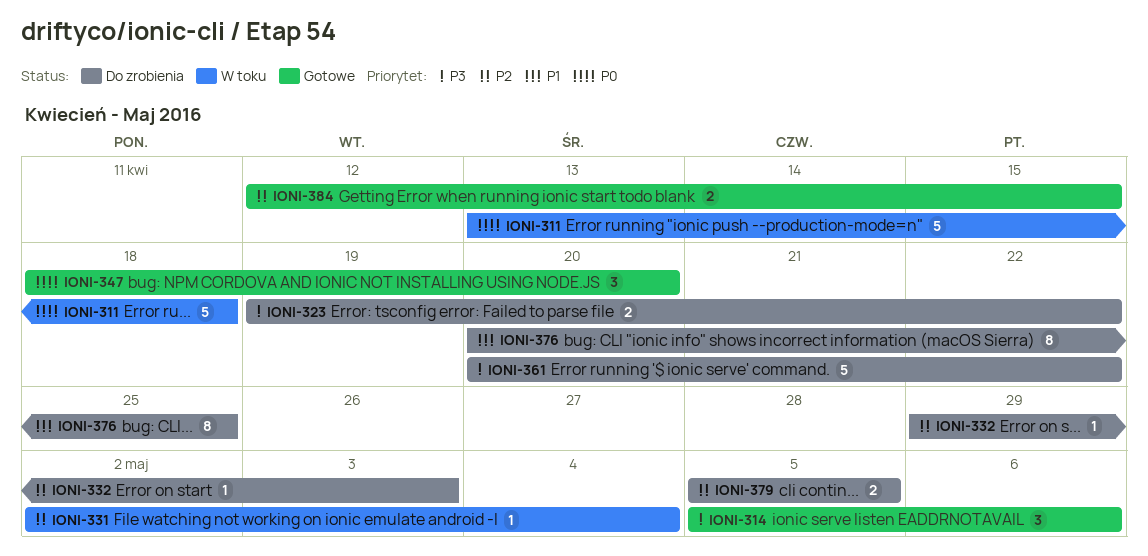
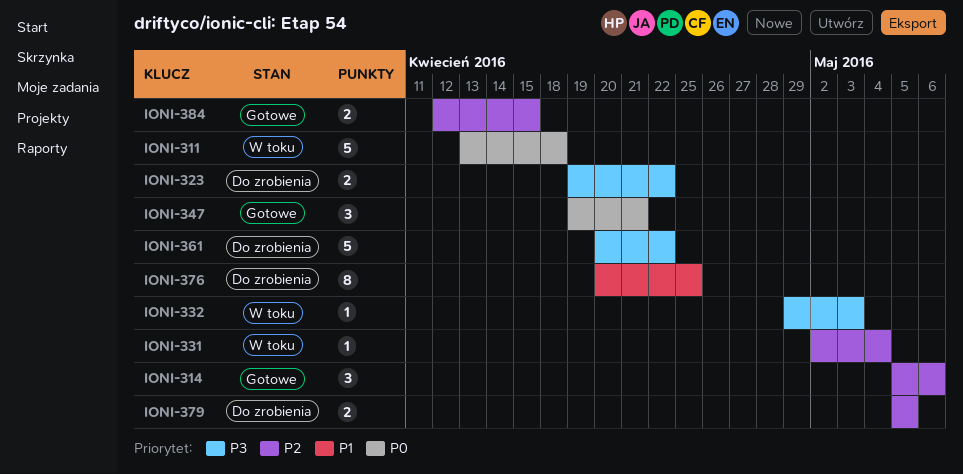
IONI-314, priority: P3 -> P2
IONI-332, status: Do zrobienia -> W toku
IONI-332, priority: P2 -> P3
IONI-347, start: Apr 18 -> Apr 19
IONI-347, due: Apr 20 -> Apr 21

